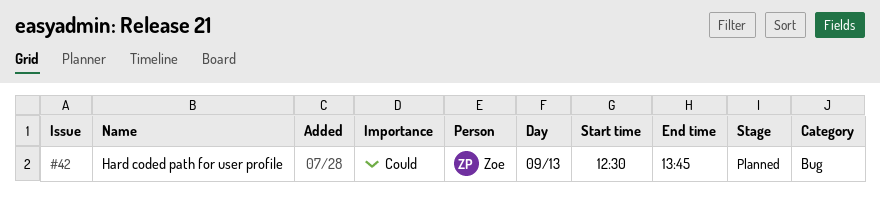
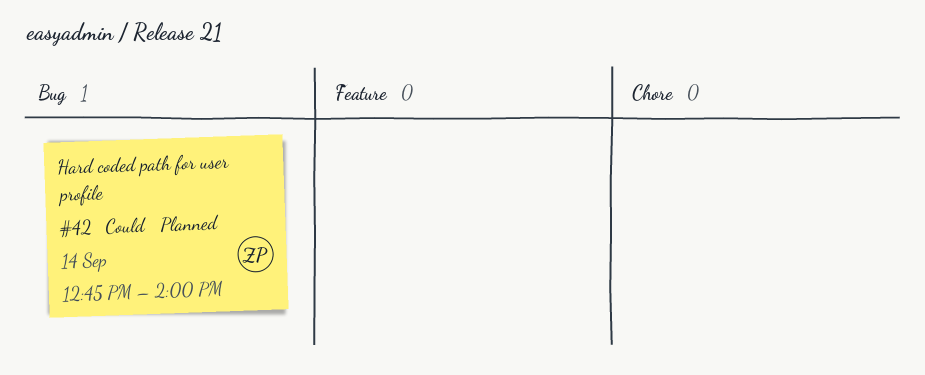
#42, day: Sep 13 -> Sep 14
#42, begins: 12:30 -> 12:45
#42, ends: 13:45 -> 14:00

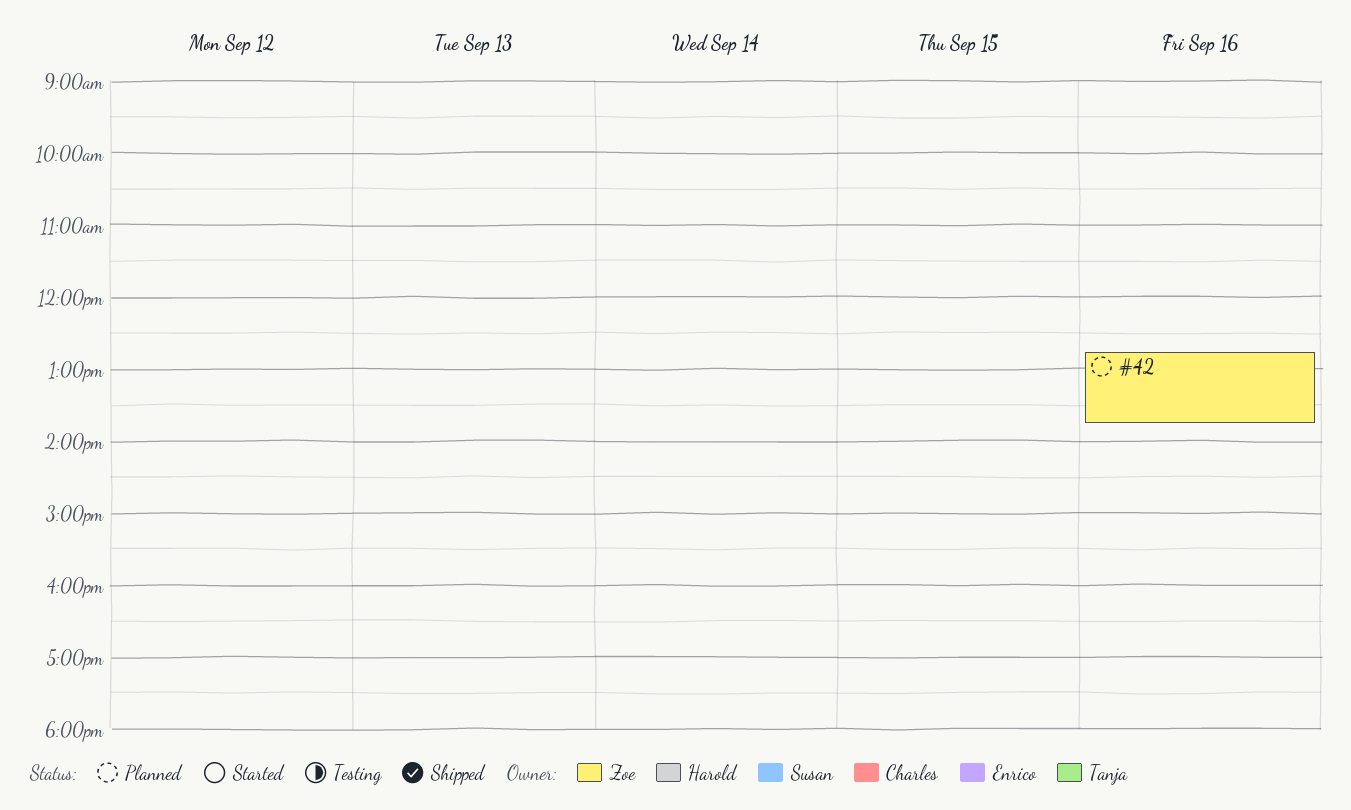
#42, day: Sep 14 -> Sep 16
#42, ends: 14:00 -> 13:45

